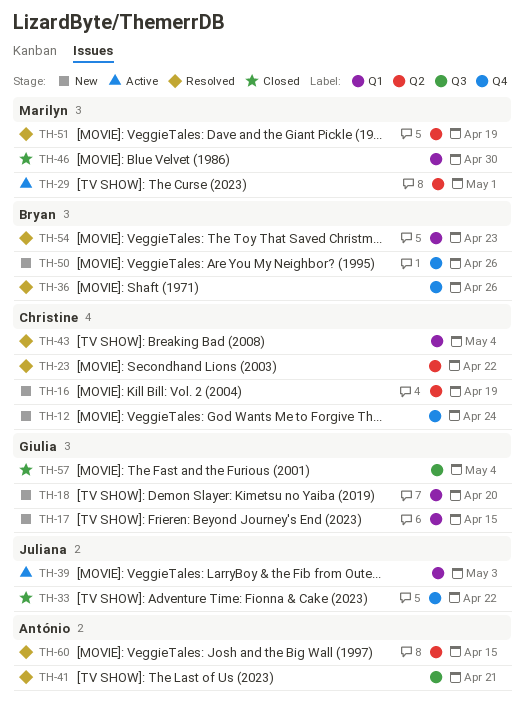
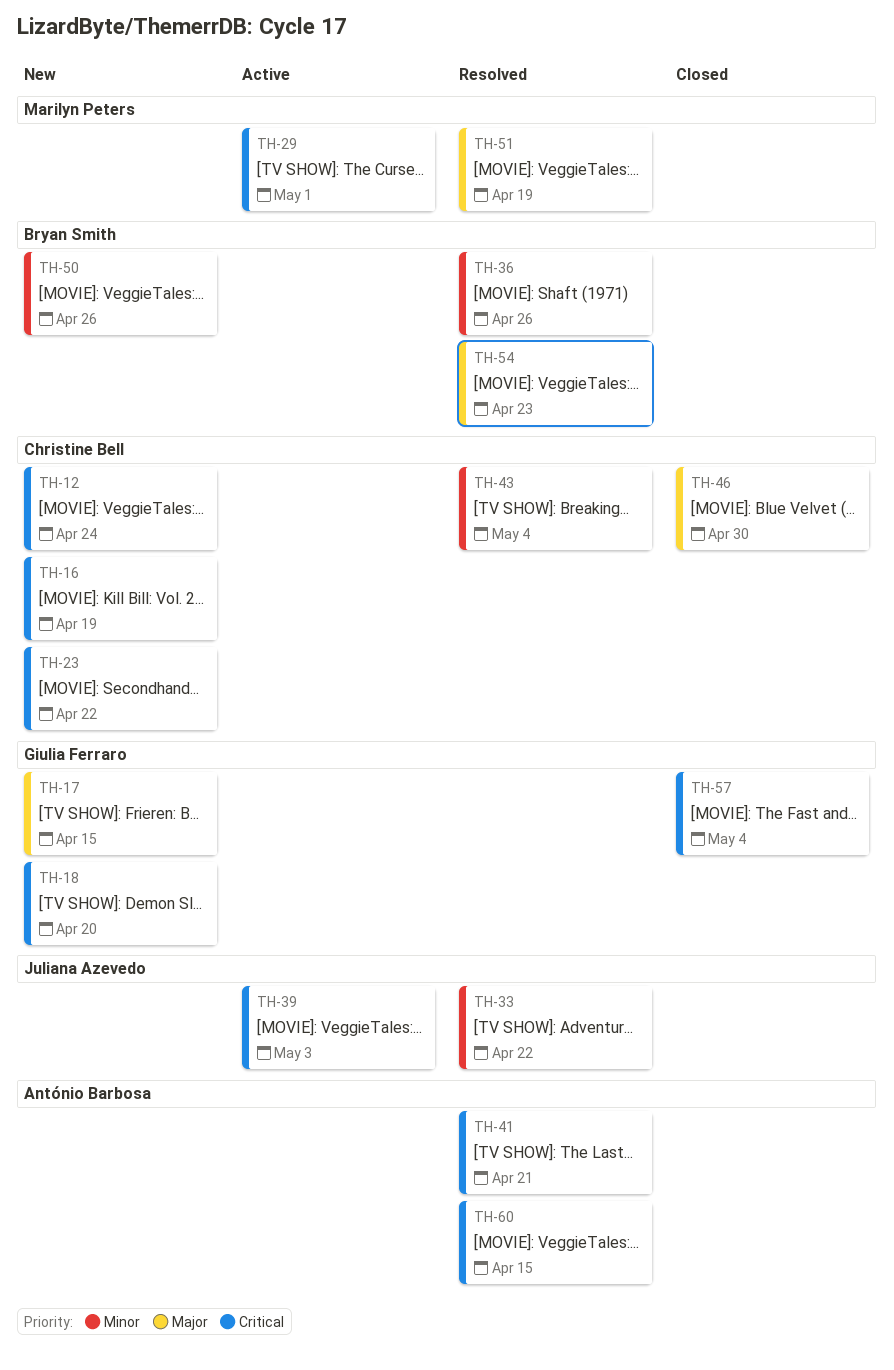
TH-23, status: Resolved -> New
TH-33, status: Closed -> Resolved
TH-46, owner: Marilyn Peters -> Christine Bell

